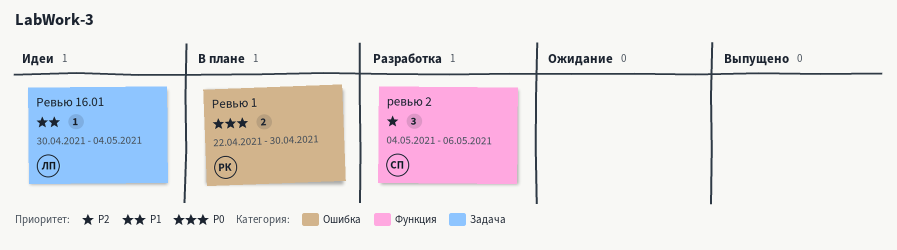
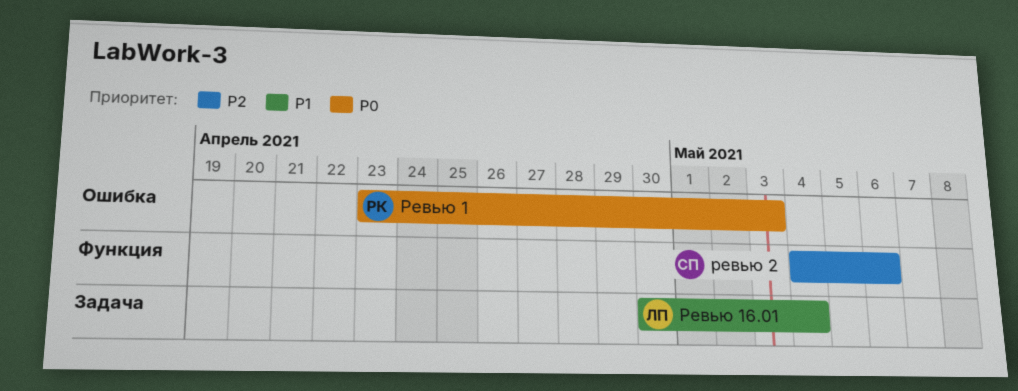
Ревью 1, start: Apr 22 -> Apr 23
Ревью 1, due: Apr 30 -> May 3

